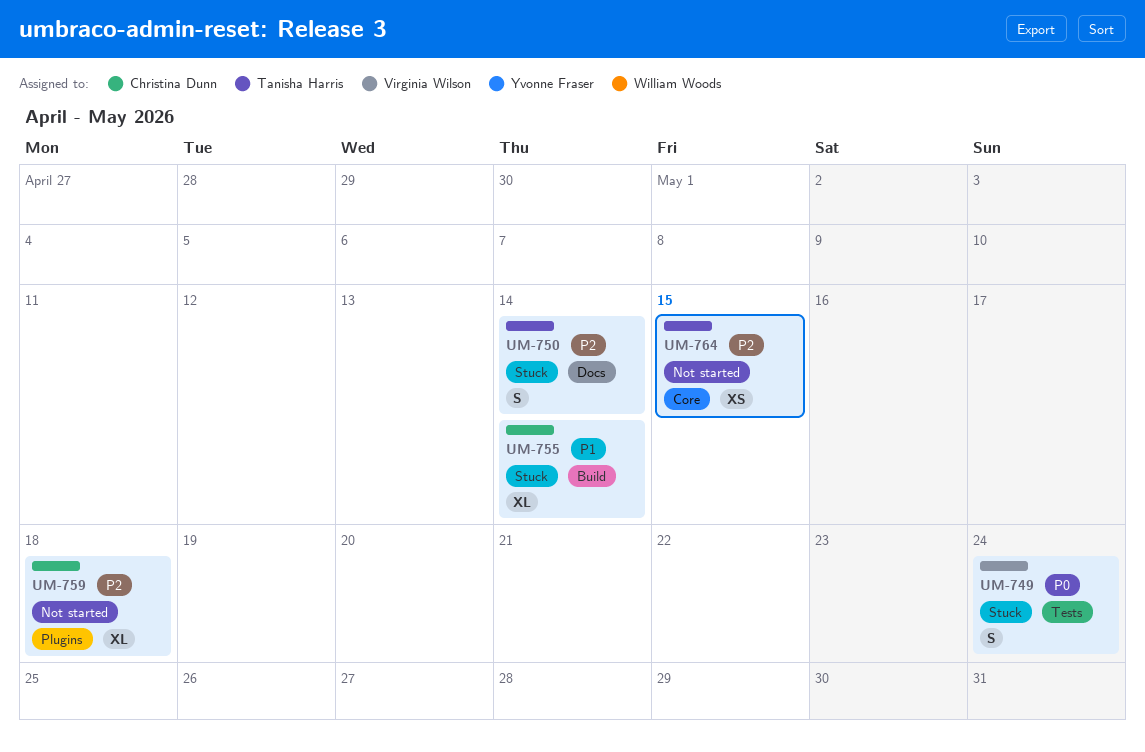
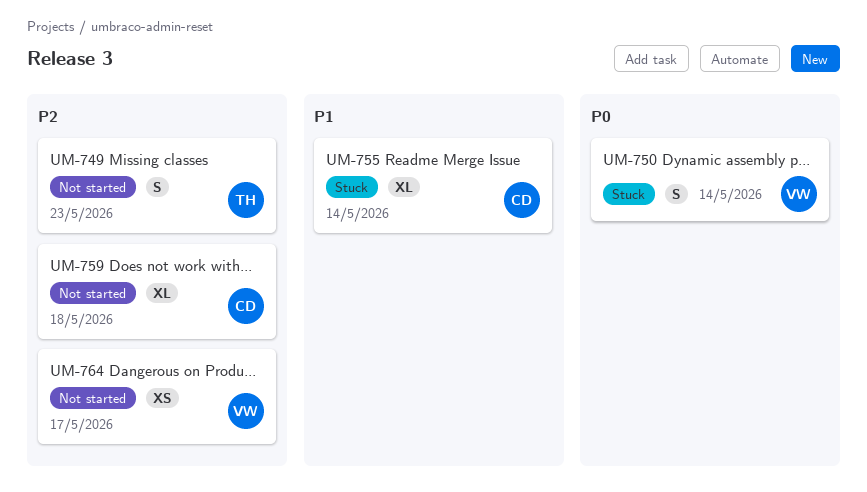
UM-749, status: Stuck -> Not started
UM-749, owner: Virginia Wilson -> Tanisha Harris
UM-749, priority: P0 -> P2
UM-749, due: May 24 -> May 23
UM-750, owner: Tanisha Harris -> Virginia Wilson
UM-750, priority: P2 -> P0
UM-764, owner: Tanisha Harris -> Virginia Wilson
UM-764, due: May 15 -> May 17

